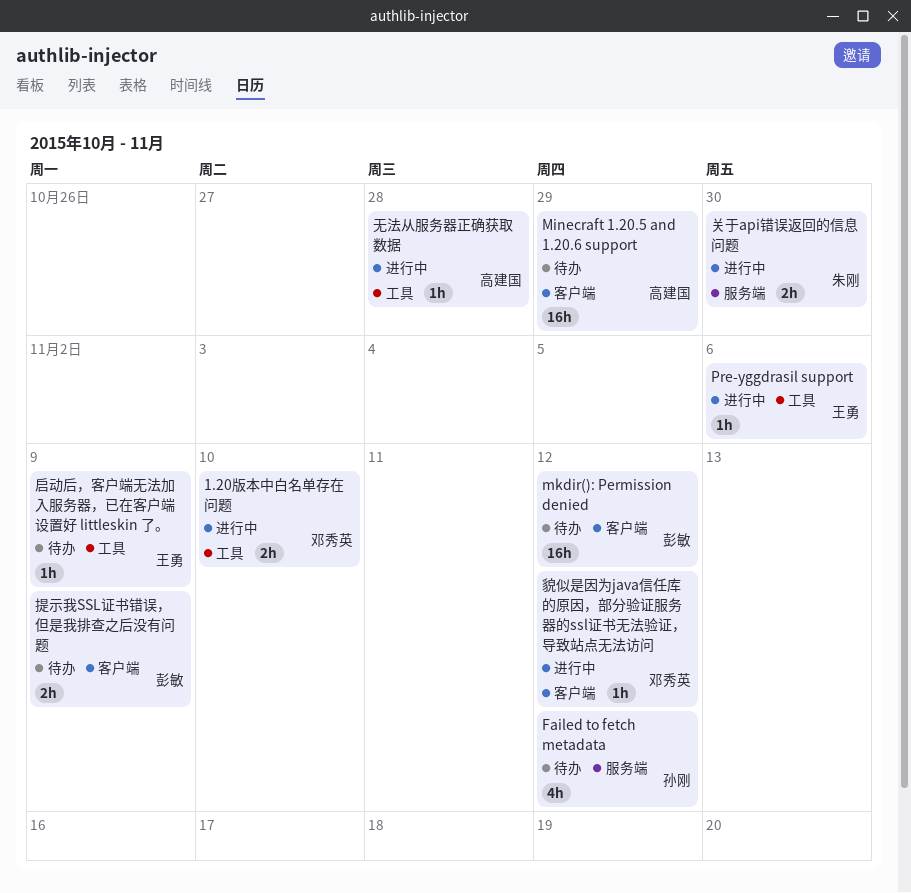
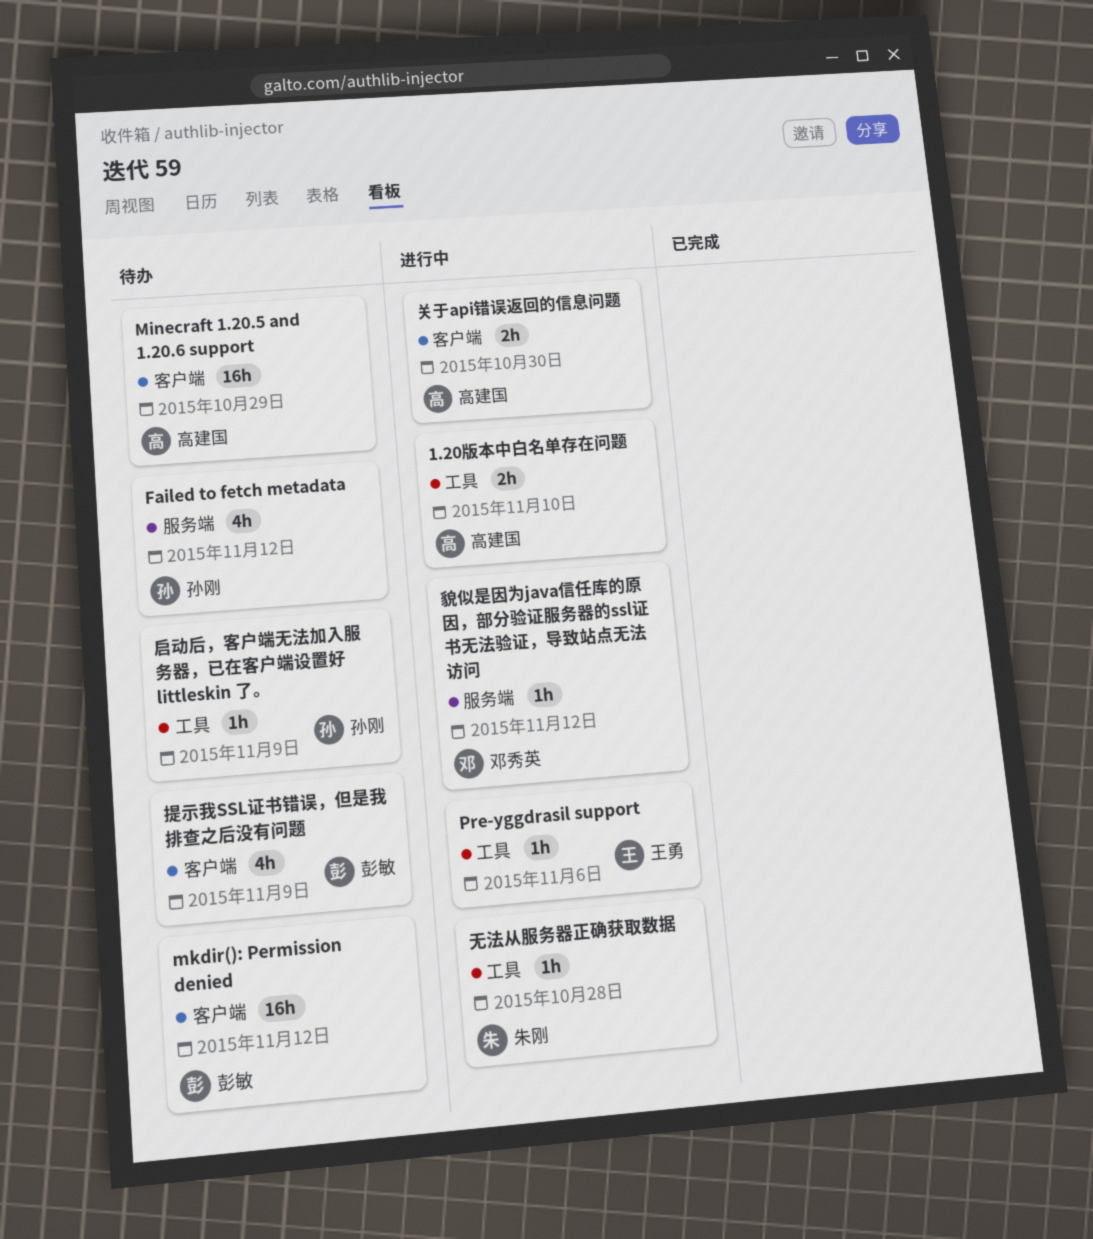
1.20版本中白名单存在问题, owner: 邓秀英 -> 高建国
关于api错误返回的信息问题, owner: 朱刚 -> 高建国
关于api错误返回的信息问题, label: 服务端 -> 客户端
启动后，客户端无法加入服务器，已在客户端设置好 littleskin 了。, owner: 王勇 -> 孙刚
提示我SSL证书错误，但是我排查之后没有问题, estimate: 2h -> 4h
无法从服务器正确获取数据, owner: 高建国 -> 朱刚
貌似是因为java信任库的原因，部分验证服务器的ssl证书无法验证，导致站点无法访问, label: 客户端 -> 服务端

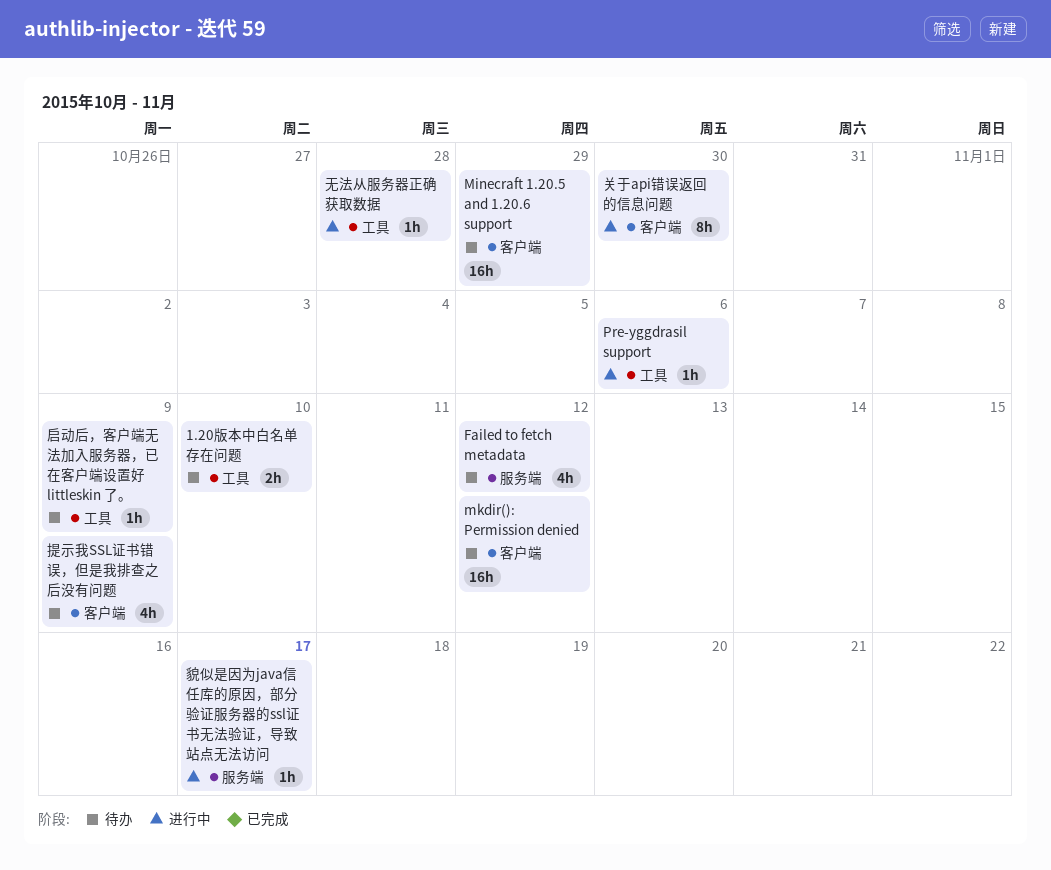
1.20版本中白名单存在问题, status: 进行中 -> 待办
关于api错误返回的信息问题, estimate: 2h -> 8h
貌似是因为java信任库的原因，部分验证服务器的ssl证书无法验证，导致站点无法访问, due: Nov 12 -> Nov 17

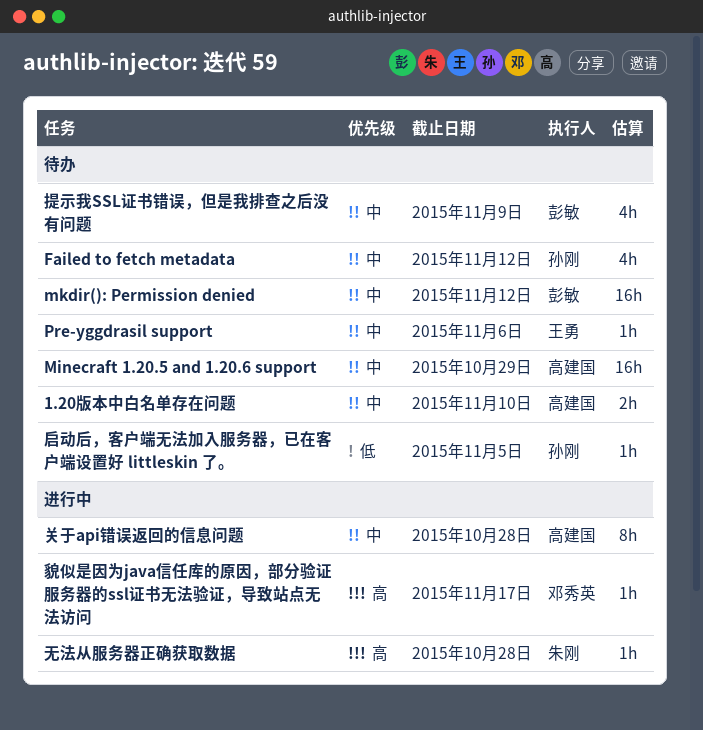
Pre-yggdrasil support, status: 进行中 -> 待办
关于api错误返回的信息问题, due: Oct 30 -> Oct 28
启动后，客户端无法加入服务器，已在客户端设置好 littleskin 了。, due: Nov 9 -> Nov 5

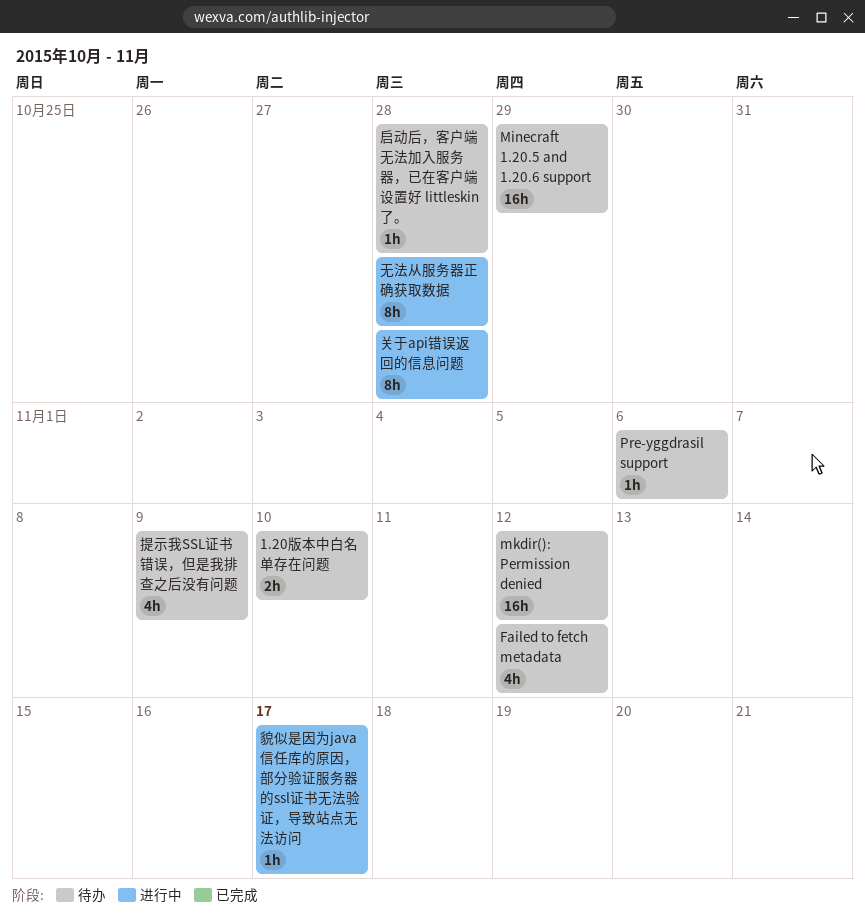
启动后，客户端无法加入服务器，已在客户端设置好 littleskin 了。, due: Nov 5 -> Oct 28
无法从服务器正确获取数据, estimate: 1h -> 8h

